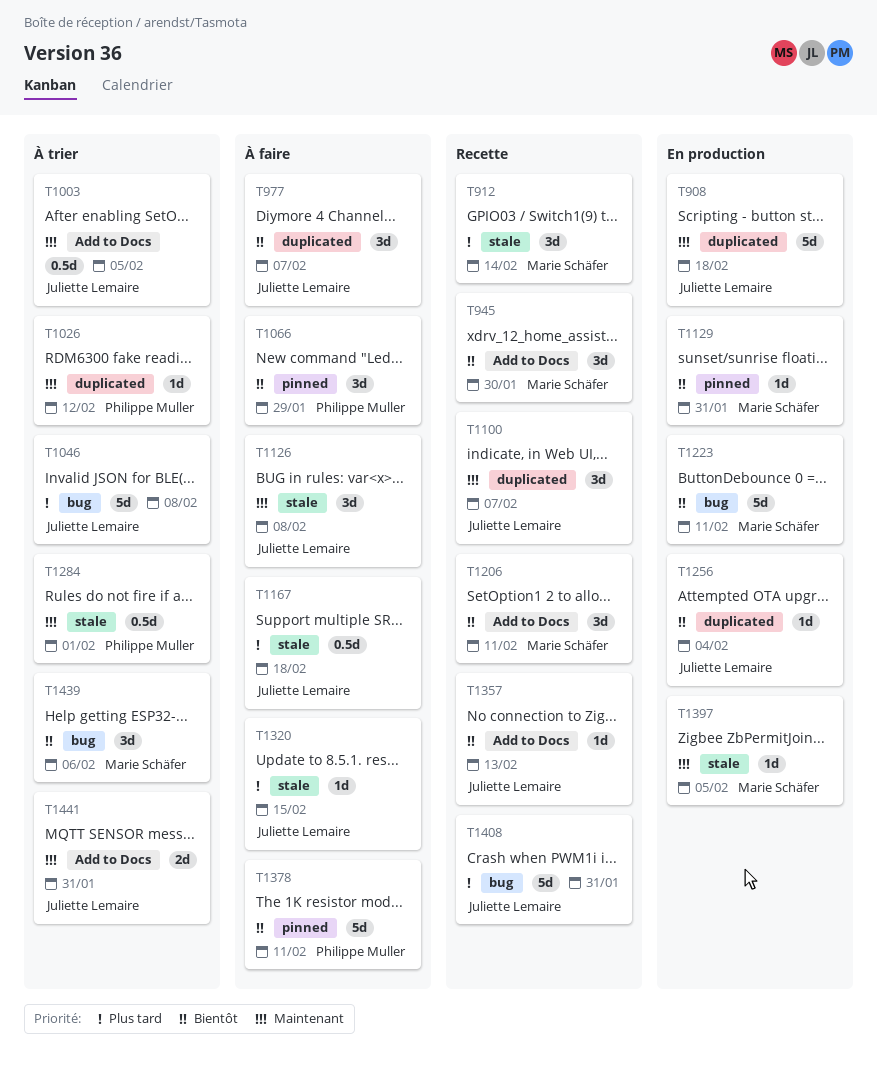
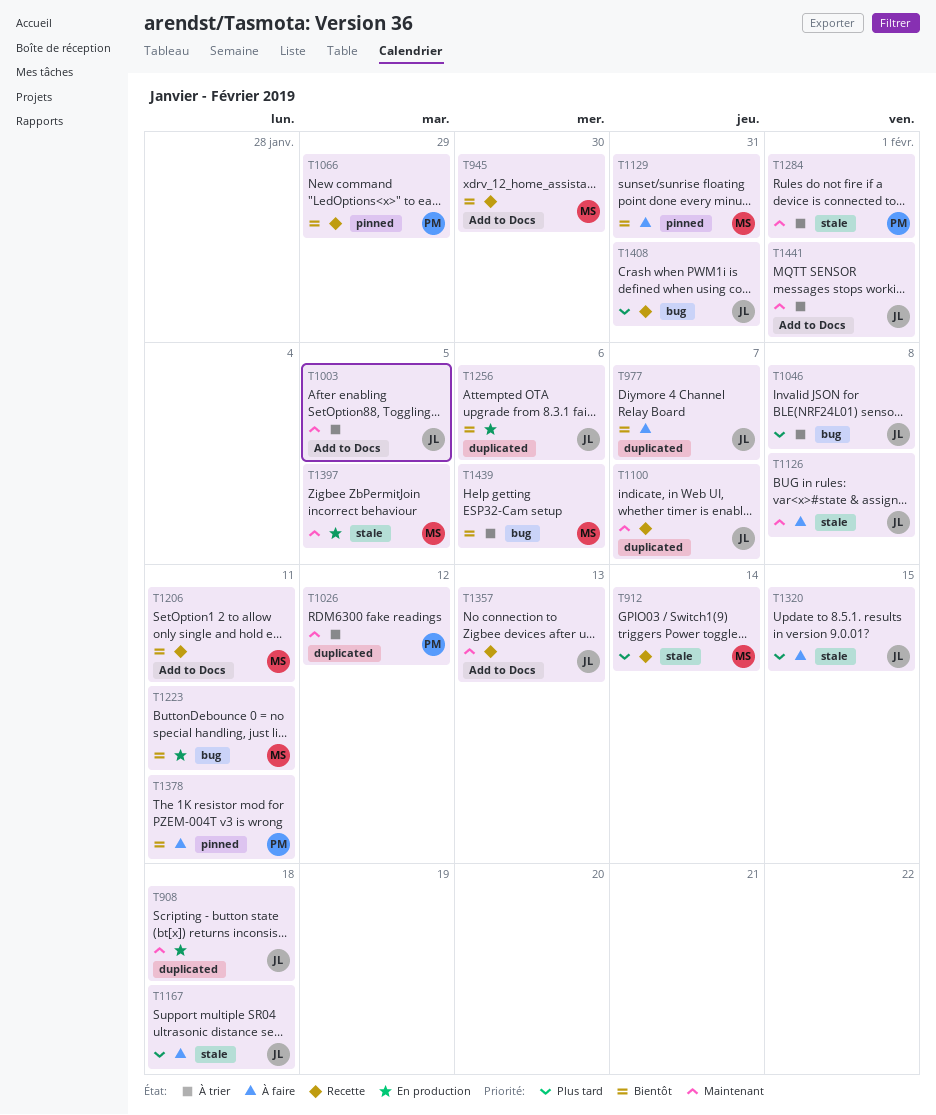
T1066, status: À faire -> Recette
T1129, status: En production -> À faire
T1256, due: Feb 4 -> Feb 6
T1357, priority: Bientôt -> Maintenant
T1441, due: Jan 31 -> Feb 1

